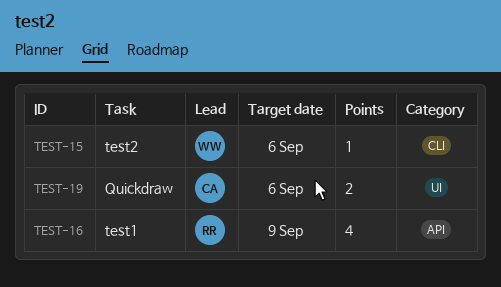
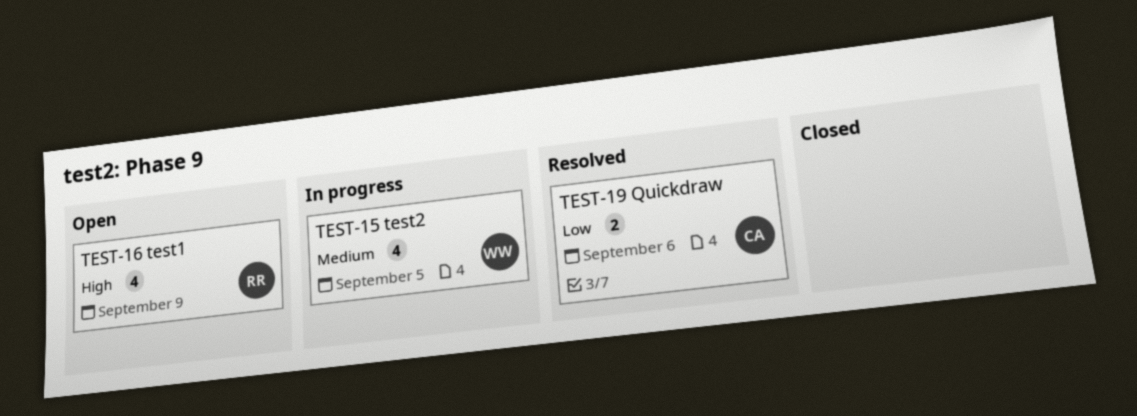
TEST-15, estimate: 1 -> 4
TEST-15, due: Sep 6 -> Sep 5

